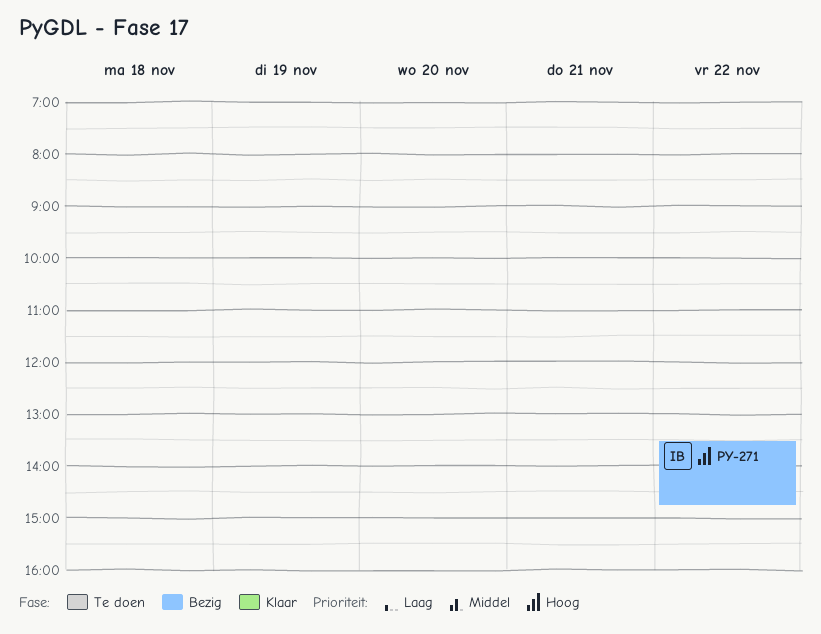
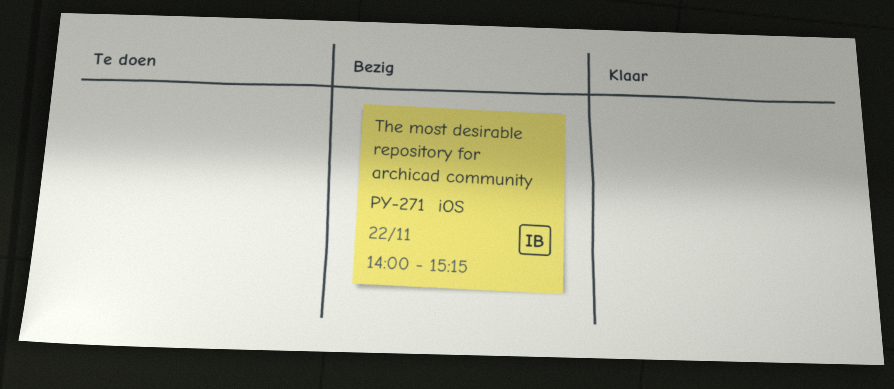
PY-271, begins: 13:30 -> 14:00
PY-271, ends: 14:45 -> 15:15

